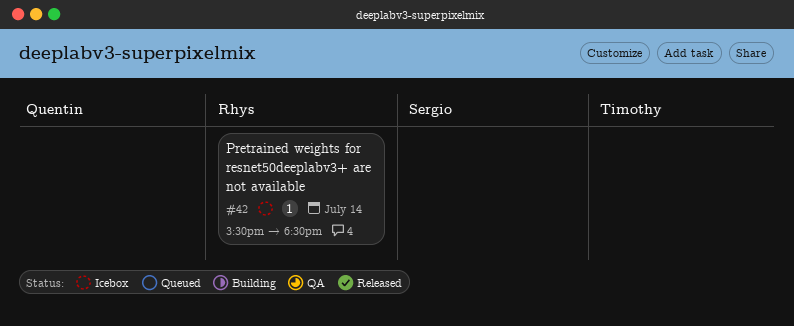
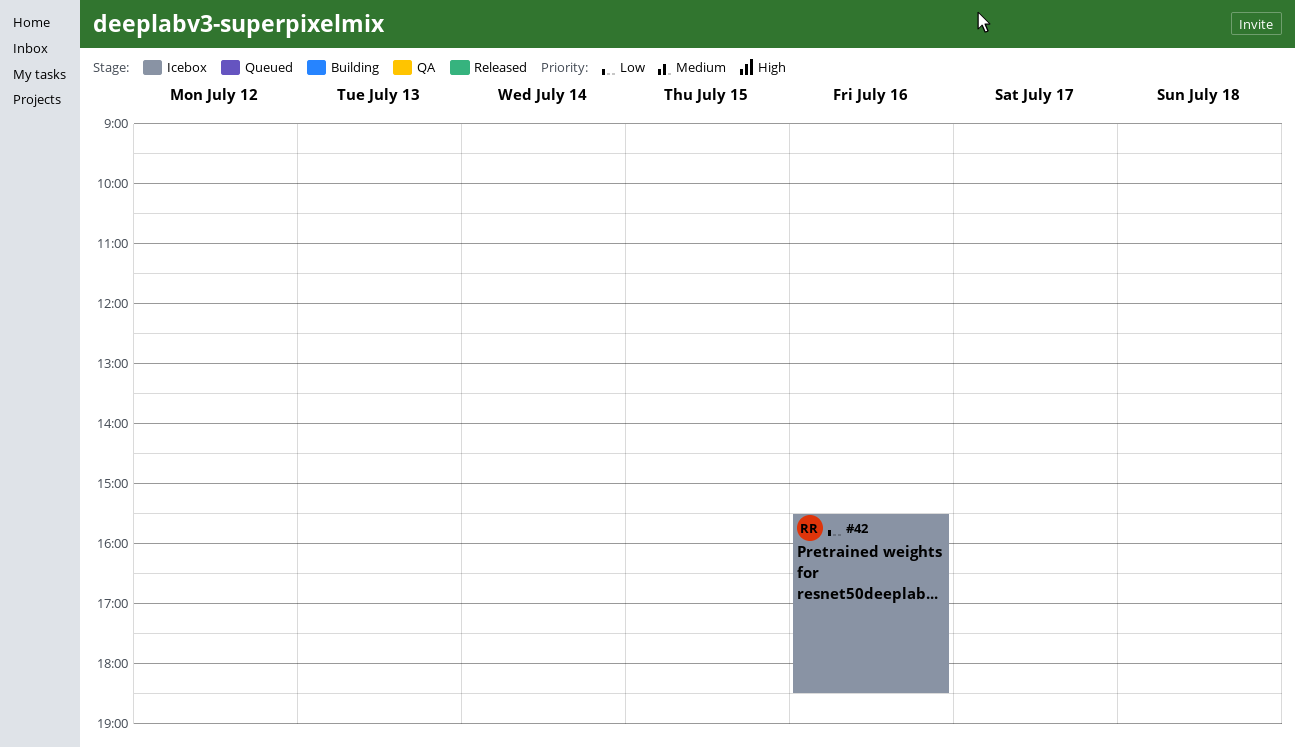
#42, day: Jul 14 -> Jul 16

